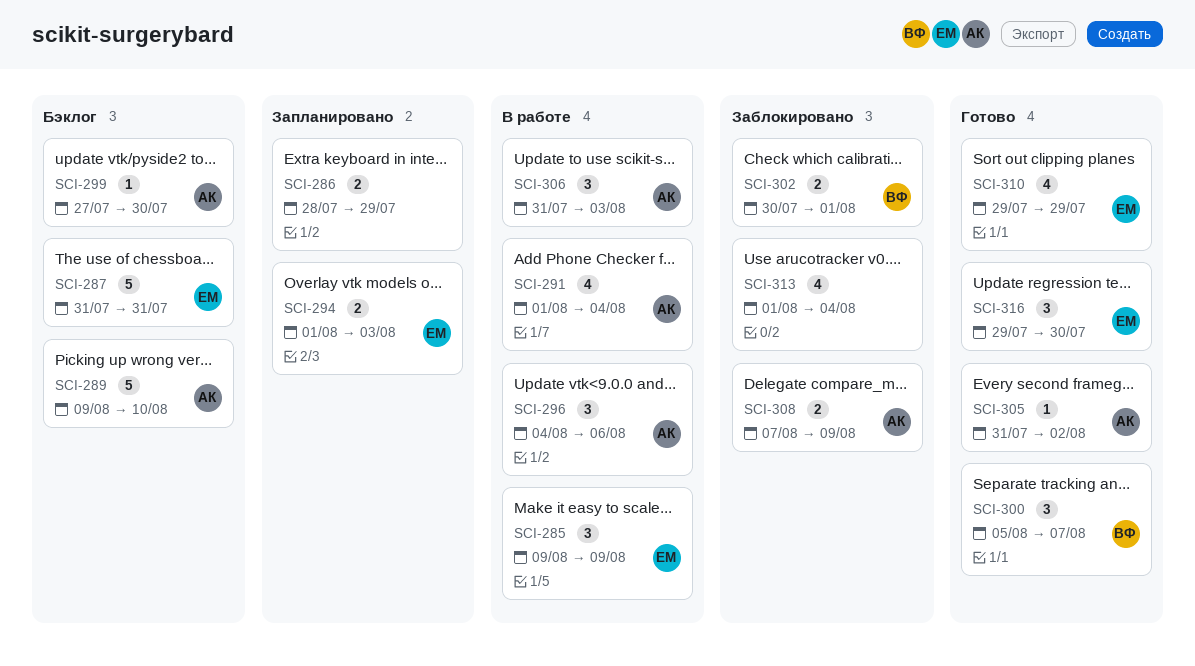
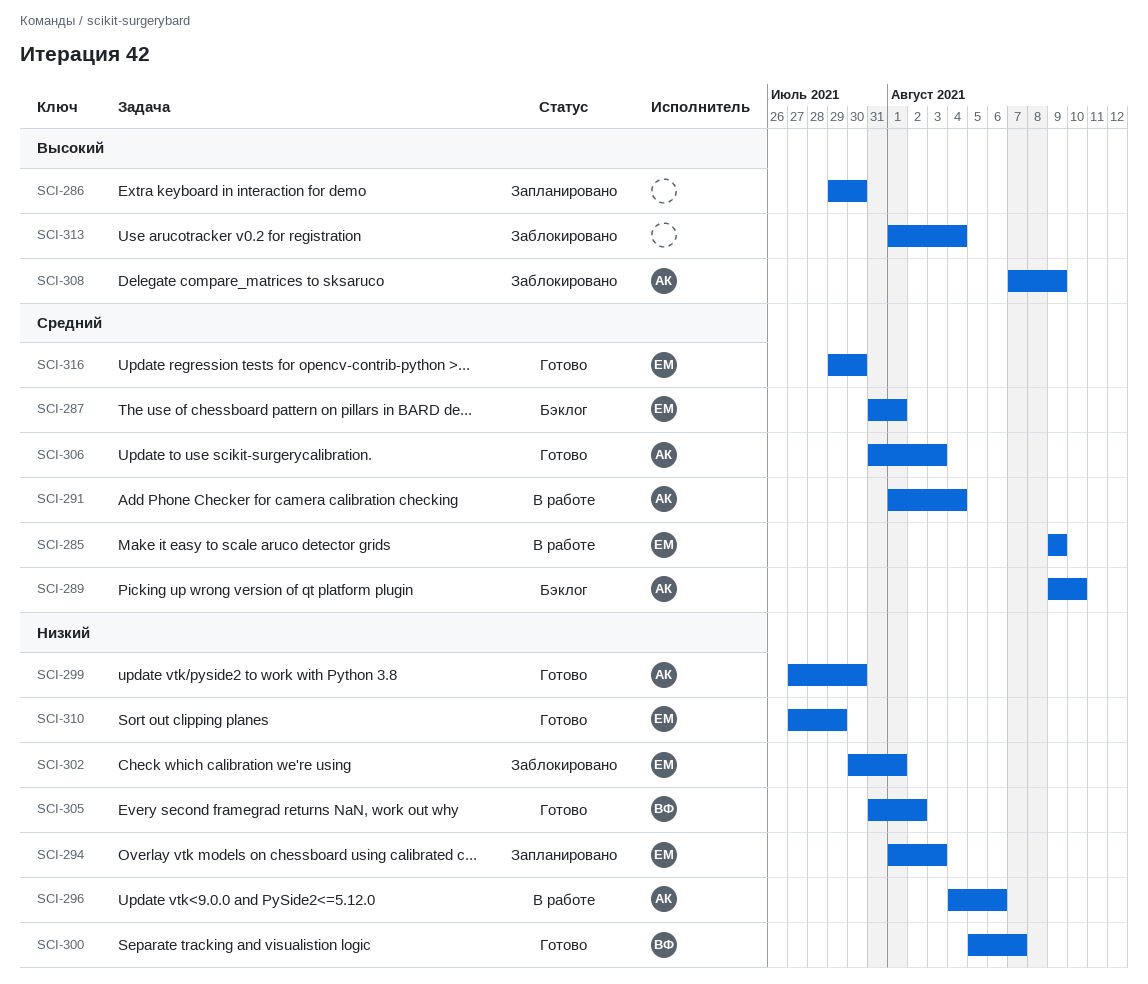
SCI-286, start: Jul 28 -> Jul 29
SCI-286, due: Jul 29 -> Jul 30
SCI-287, due: Jul 31 -> Aug 1
SCI-299, status: Бэклог -> Готово
SCI-302, owner: ВФ -> ЕМ
SCI-305, owner: АК -> ВФ
SCI-306, status: В работе -> Готово
SCI-310, start: Jul 29 -> Jul 27

